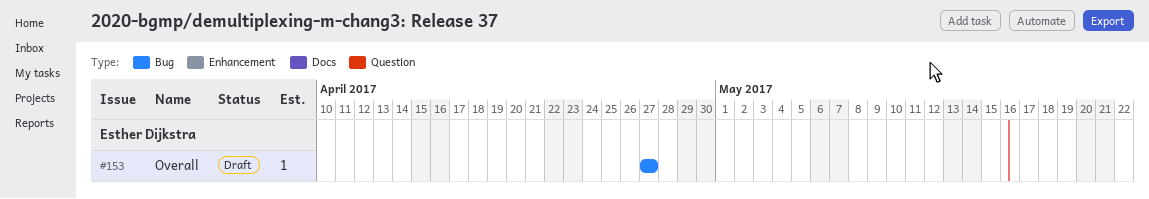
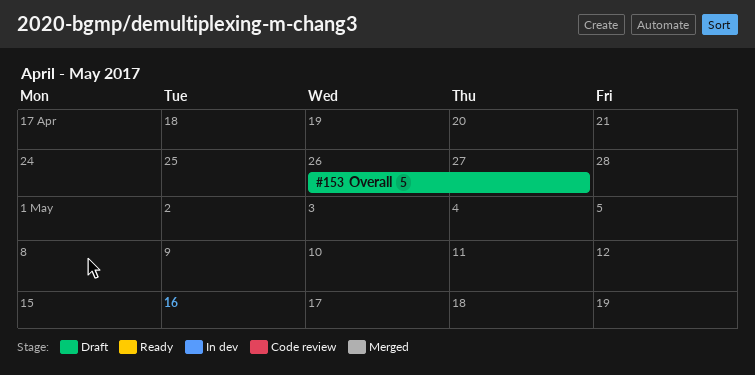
#153, estimate: 1 -> 5
#153, start: Apr 27 -> Apr 26

